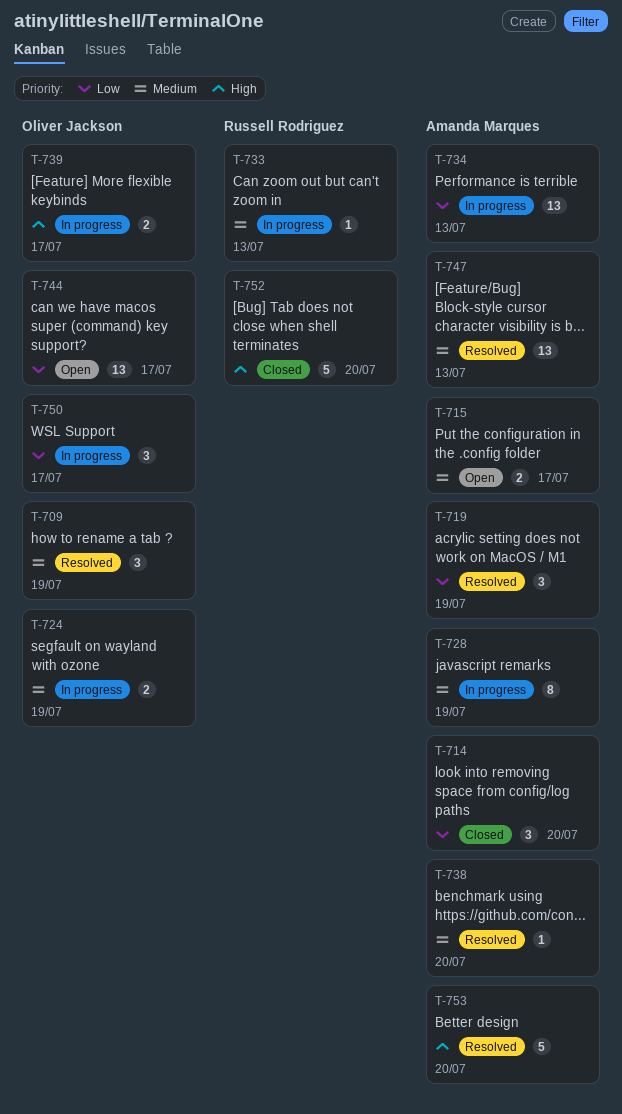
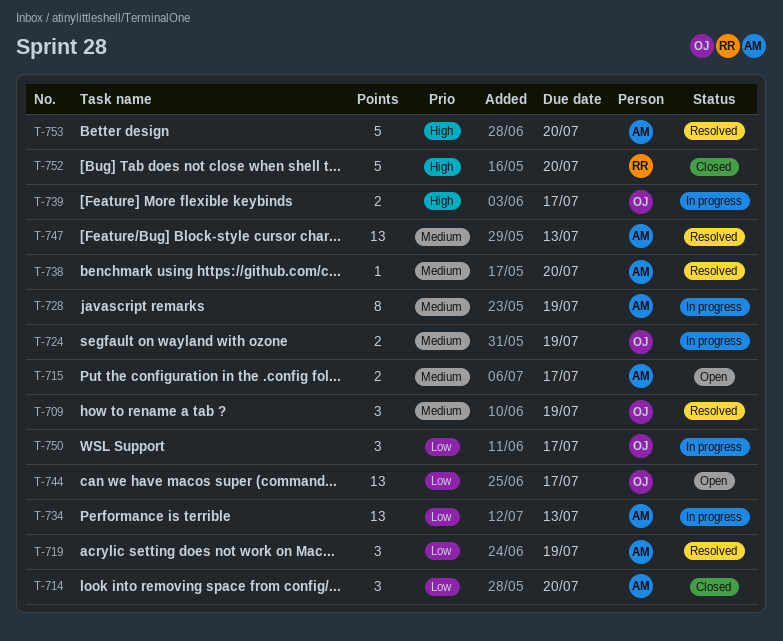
T-733: present -> none

